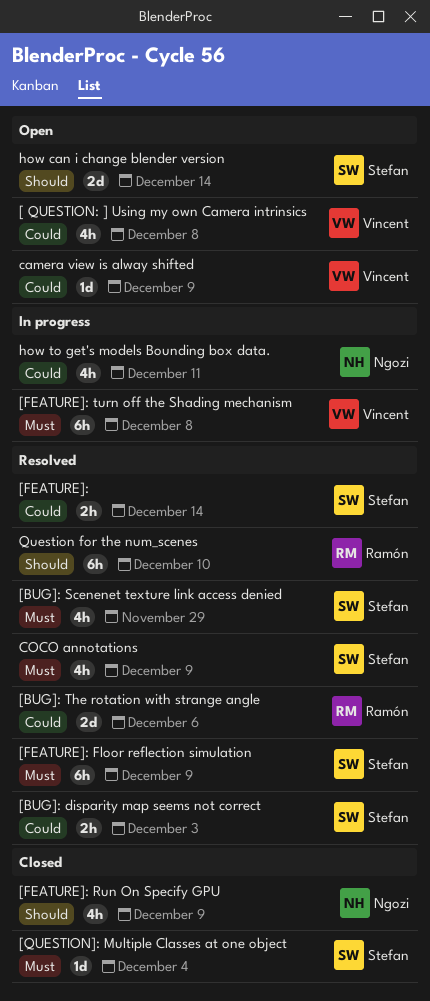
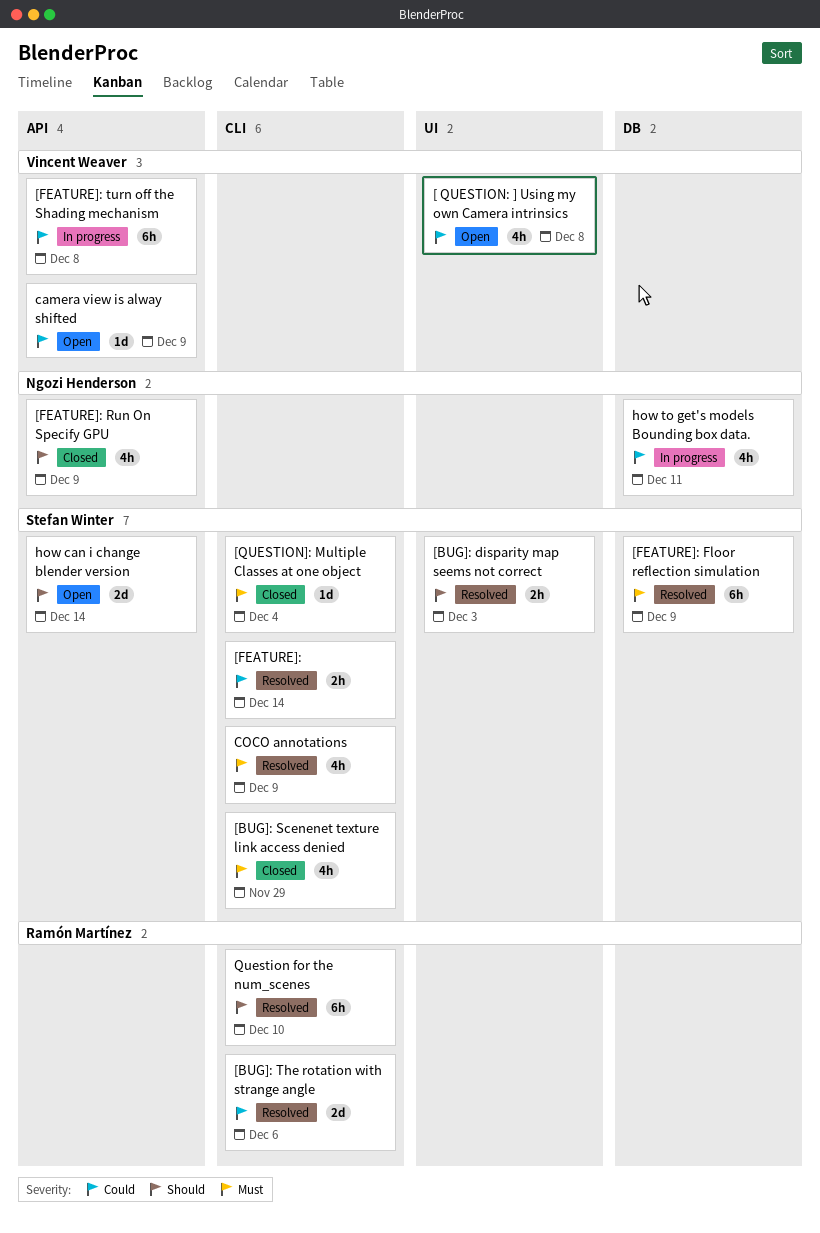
[BUG]: disparity map seems not correct, priority: Could -> Should
[BUG]: Scenenet texture link access denied, status: Resolved -> Closed
[FEATURE]: turn off the Shading mechanism, priority: Must -> Could

